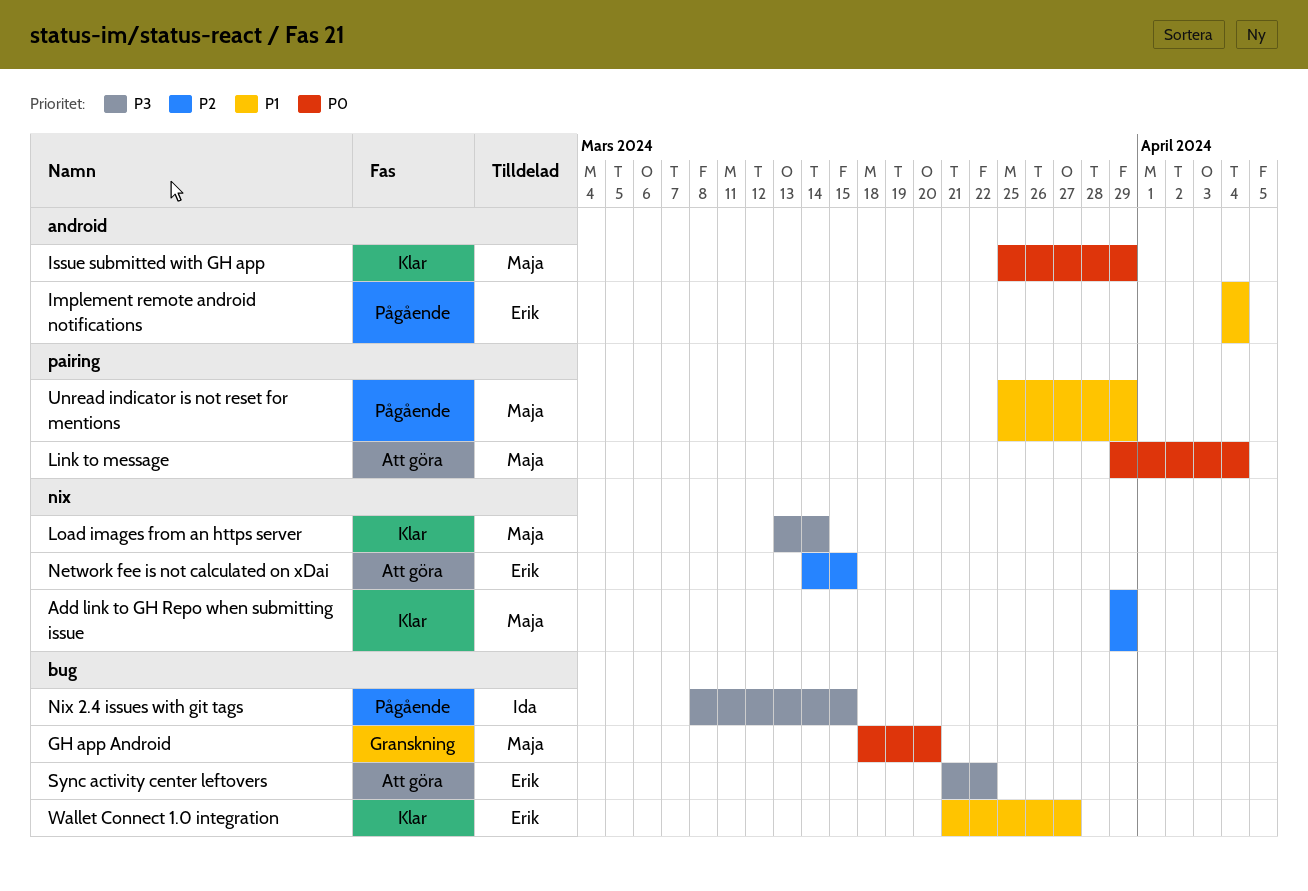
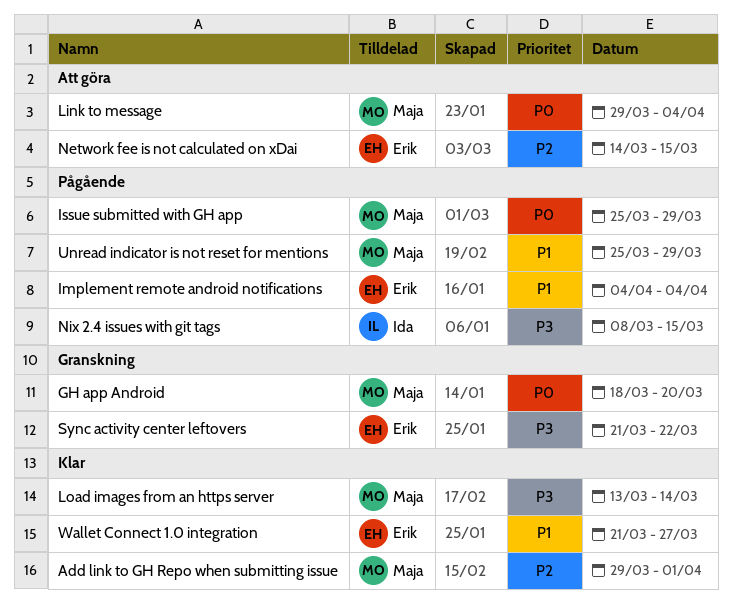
Add link to GH Repo when submitting issue, due: Mar 29 -> Apr 1
Issue submitted with GH app, status: Klar -> Pågående
Sync activity center leftovers, status: Att göra -> Granskning

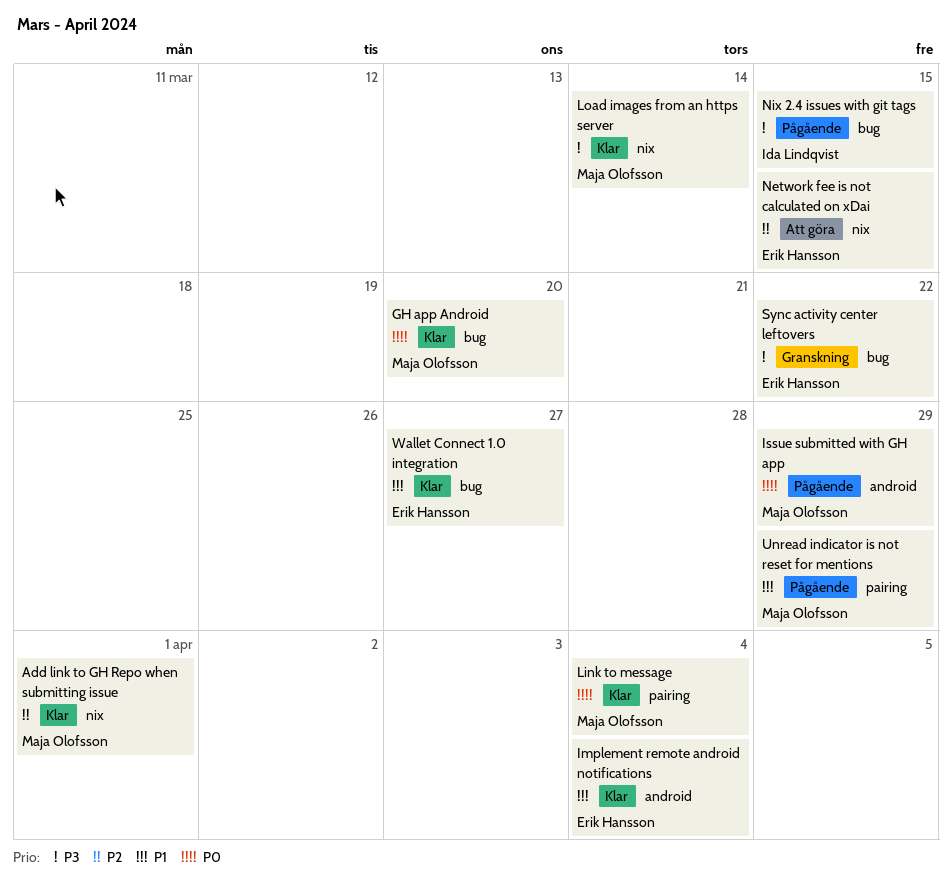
GH app Android, status: Granskning -> Klar
Implement remote android notifications, status: Pågående -> Klar
Link to message, status: Att göra -> Klar

